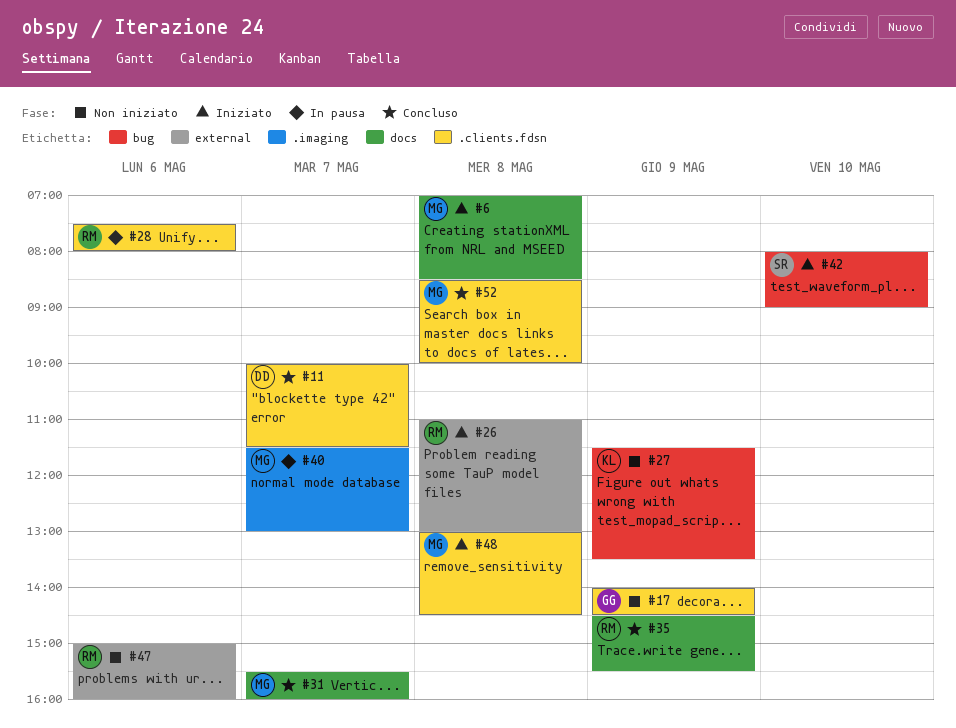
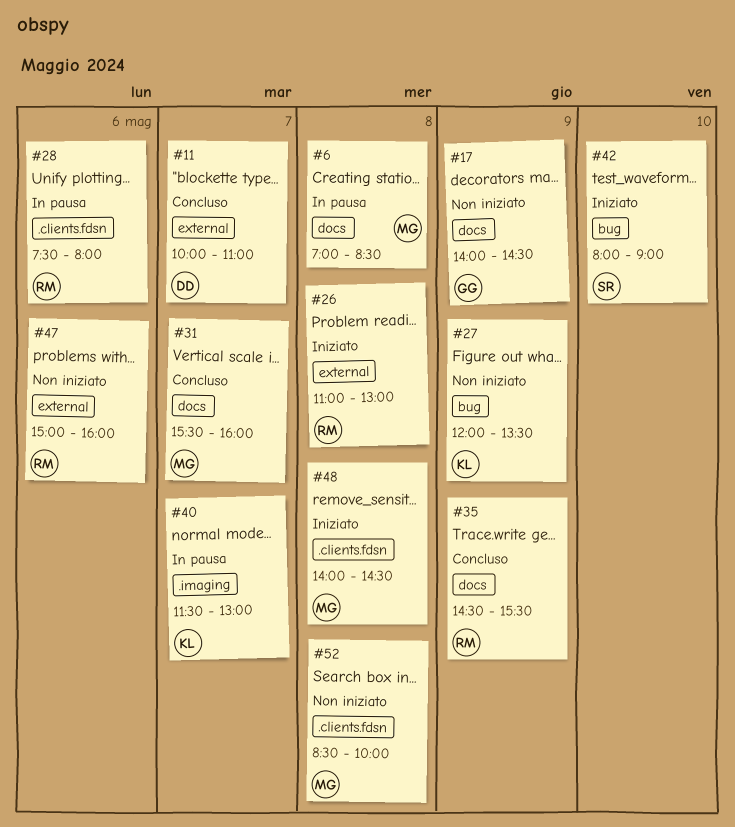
#6, status: Iniziato -> In pausa
#11, label: .clients.fdsn -> external
#11, ends: 11:30 -> 11:00
#17, label: .clients.fdsn -> docs
#27, begins: 11:30 -> 12:00
#40, owner: MG -> KL
#48, begins: 13:00 -> 14:00
#52, status: Concluso -> Non iniziato

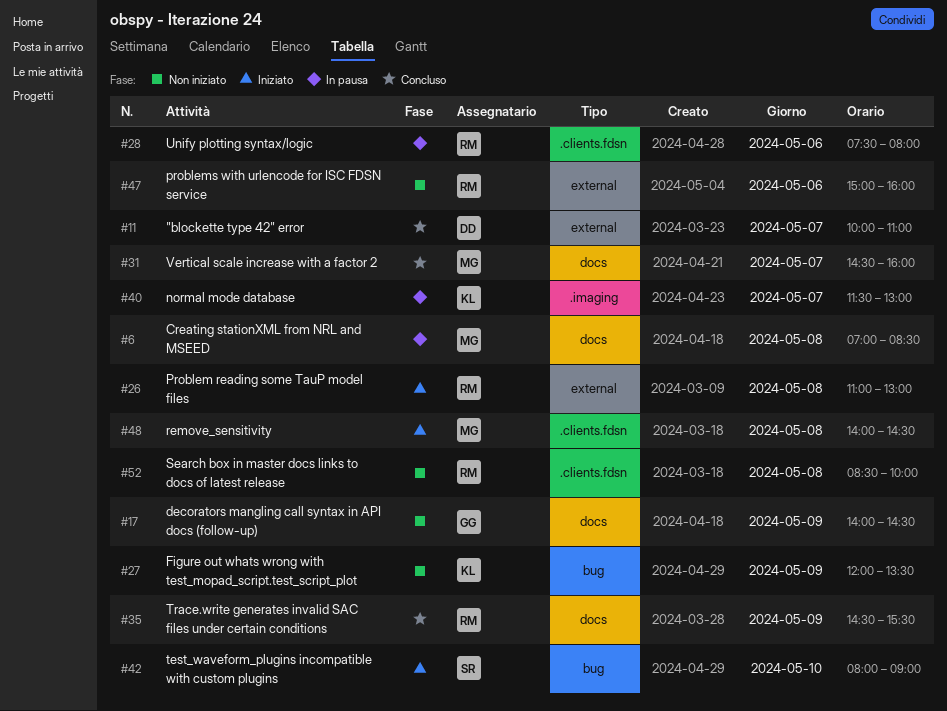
#31, begins: 15:30 -> 14:30
#52, owner: MG -> RM

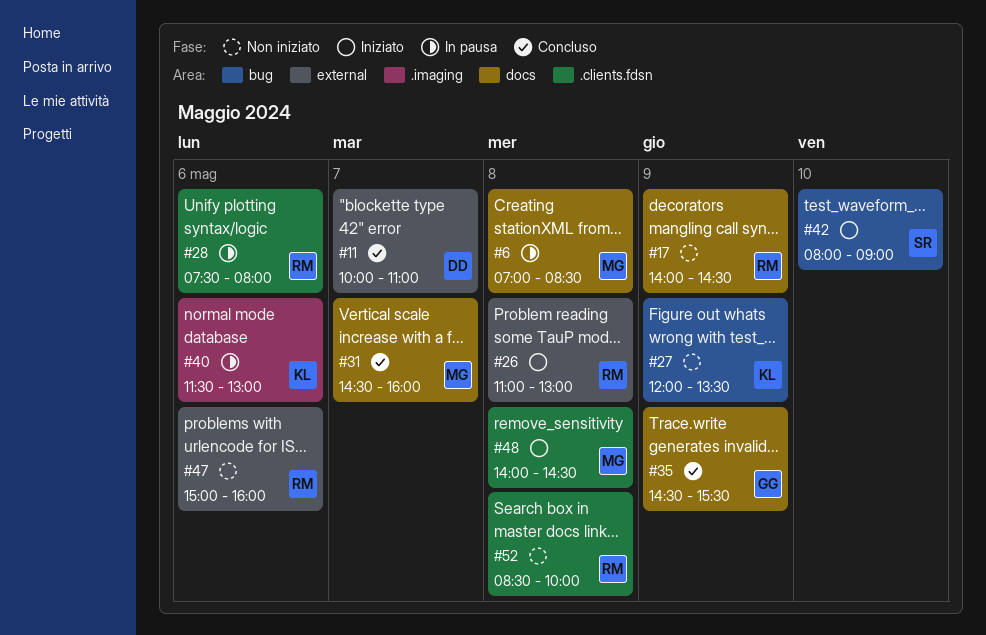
#17, owner: GG -> RM
#35, owner: RM -> GG
#40, day: May 7 -> May 6

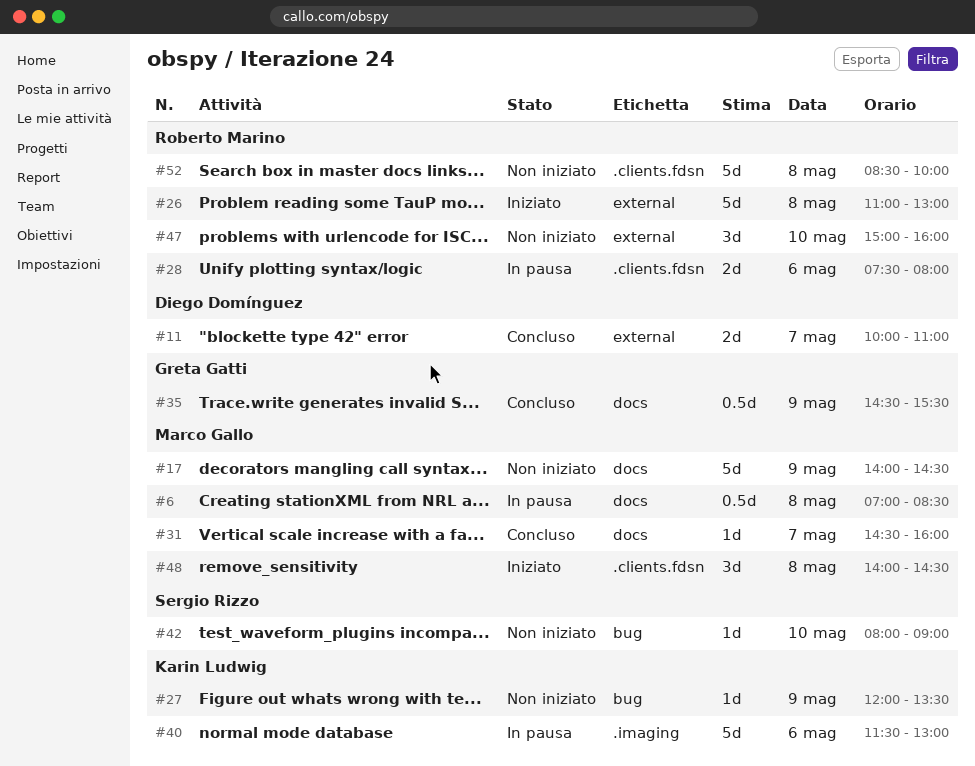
#17, owner: Roberto Marino -> Marco Gallo
#42, status: Iniziato -> Non iniziato
#47, day: May 6 -> May 10

